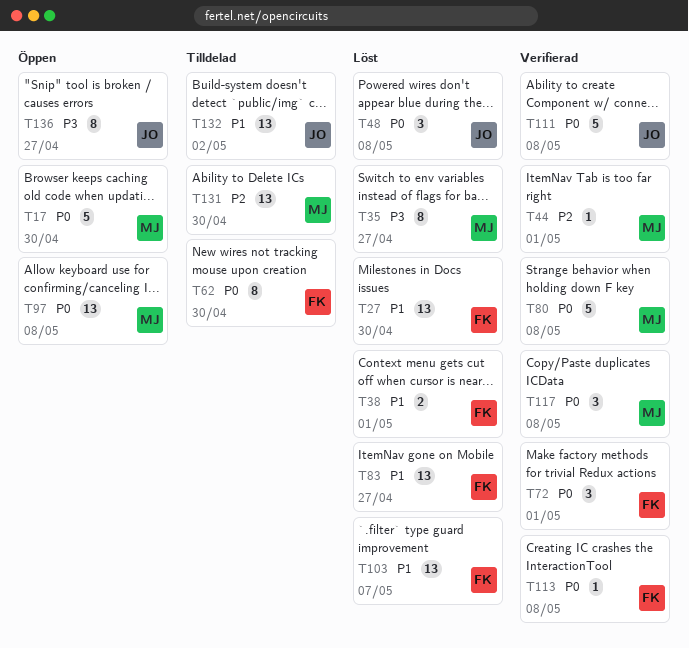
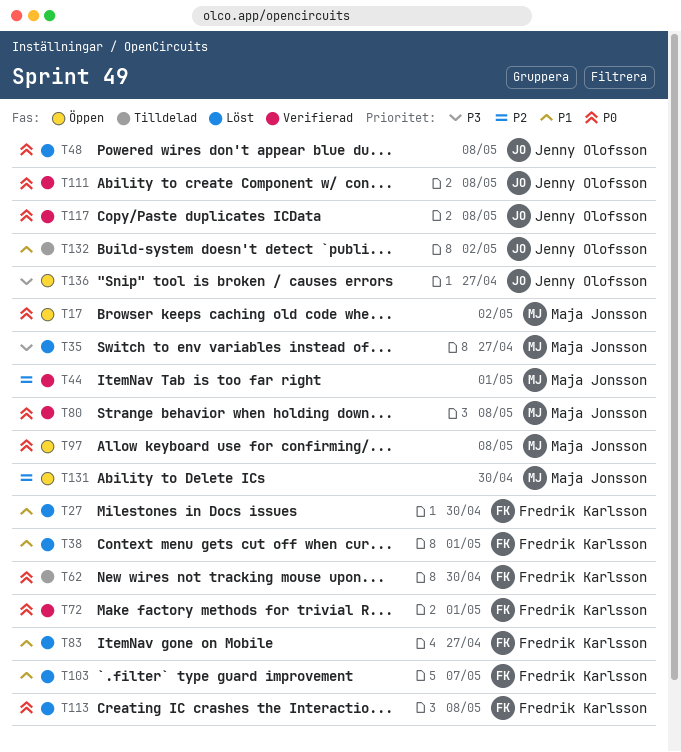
T17, due: Apr 30 -> May 2
T113, status: Verifierad -> Löst
T117, owner: Maja Jonsson -> Jenny Olofsson
T131, status: Tilldelad -> Öppen

